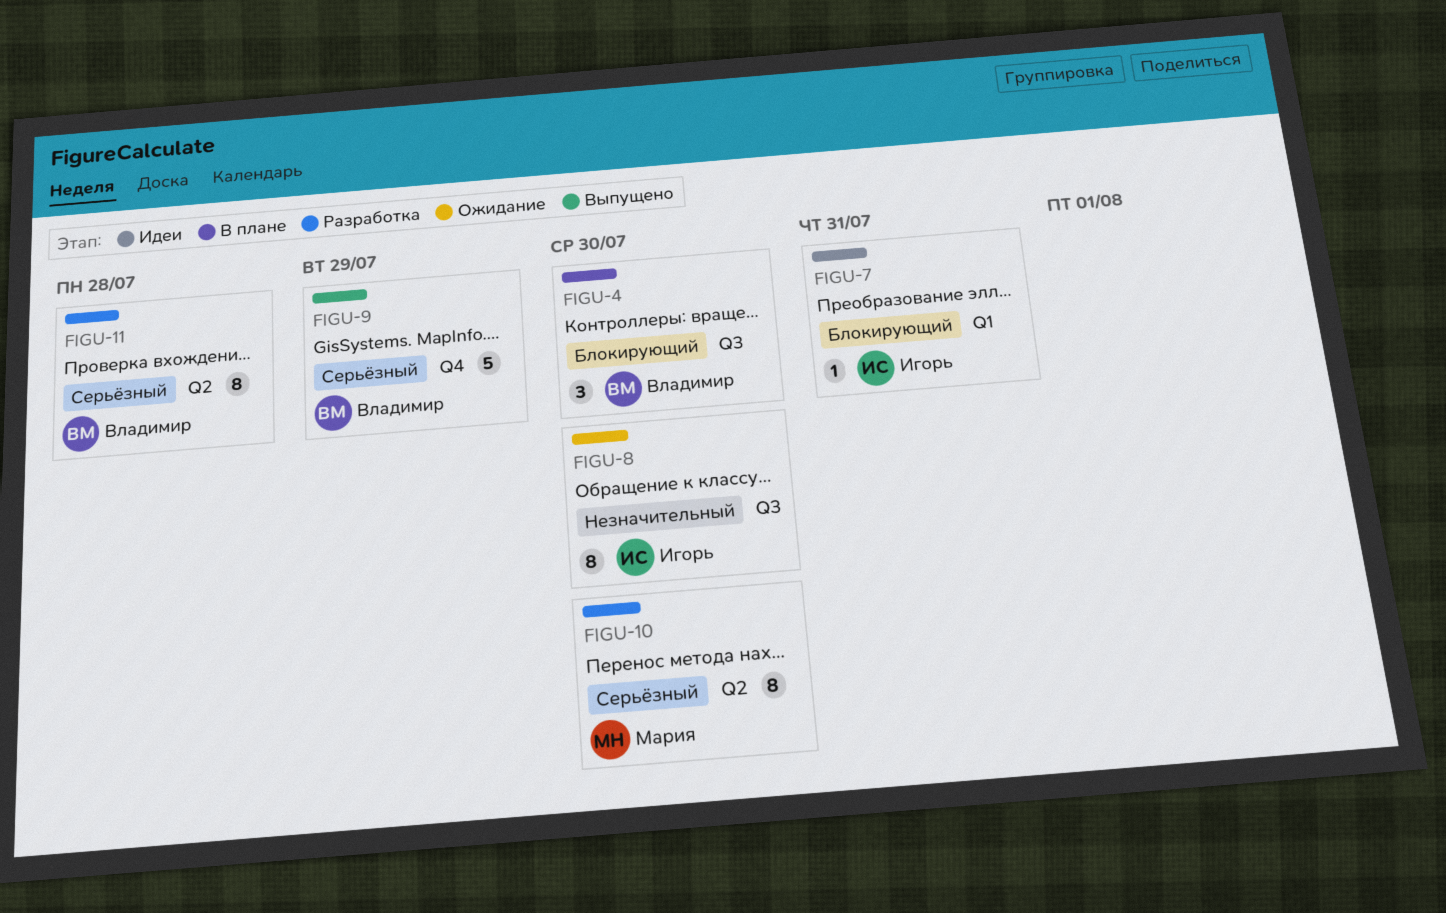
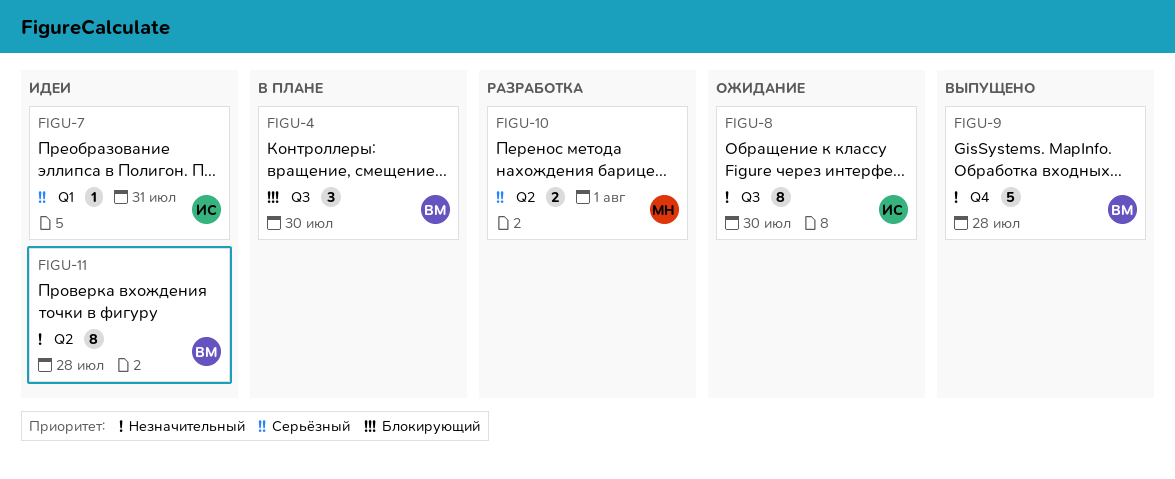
FIGU-7, priority: Блокирующий -> Серьёзный
FIGU-9, priority: Серьёзный -> Незначительный
FIGU-9, due: Jul 29 -> Jul 28
FIGU-10, estimate: 8 -> 2
FIGU-10, due: Jul 30 -> Aug 1
FIGU-11, status: Разработка -> Идеи
FIGU-11, priority: Серьёзный -> Незначительный

